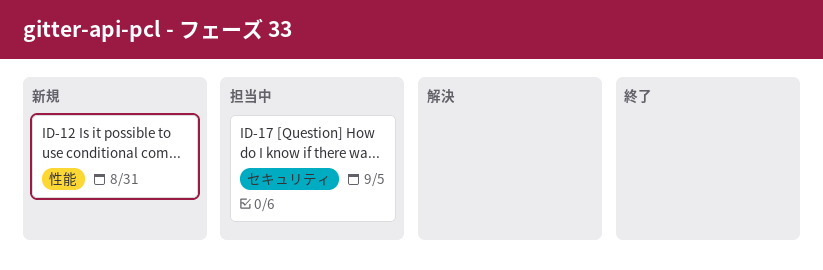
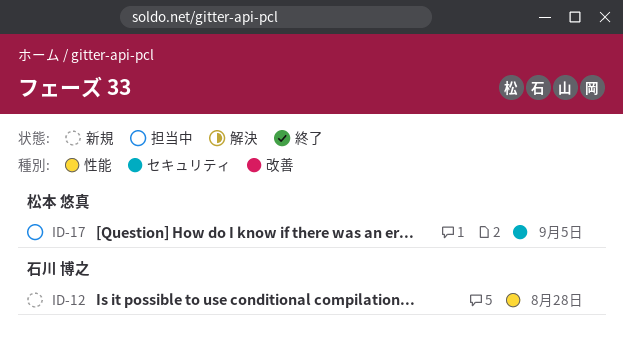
ID-12, due: Aug 31 -> Aug 28

